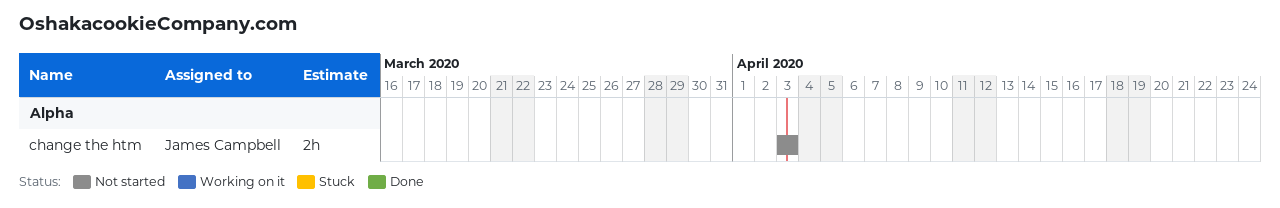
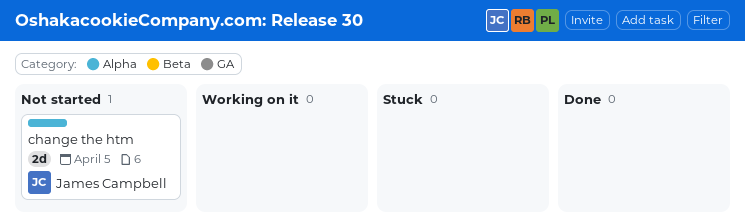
change the htm, estimate: 2h -> 2d
change the htm, due: Apr 3 -> Apr 5

